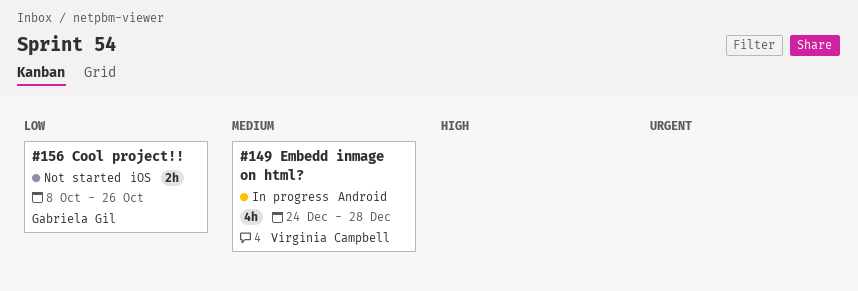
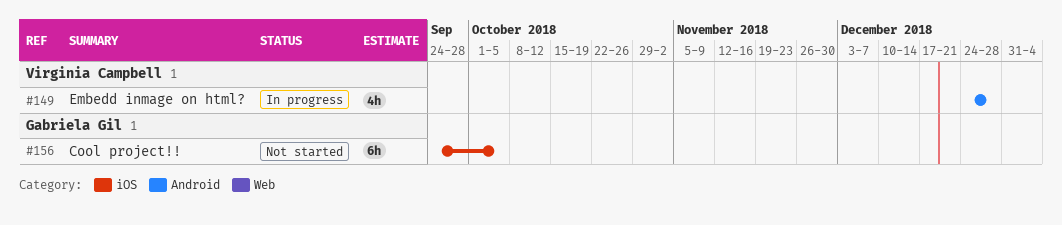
#156, estimate: 2h -> 6h
#156, start: Oct 8 -> Sep 24
#156, due: Oct 26 -> Oct 5

